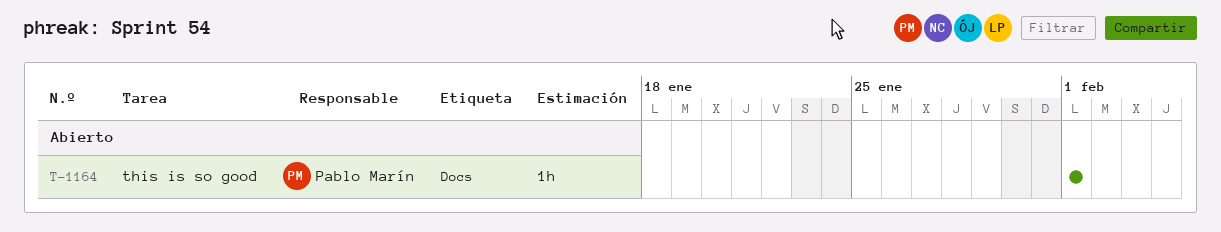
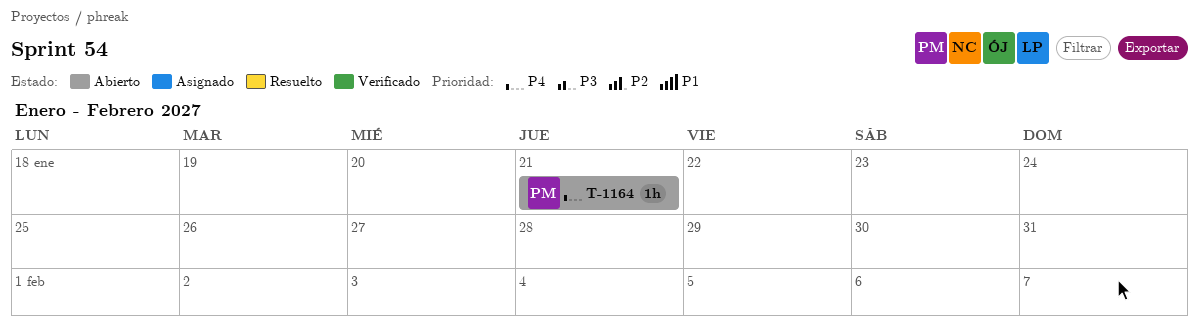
T-1164, start: Feb 1 -> Jan 21
T-1164, due: Feb 1 -> Jan 21

